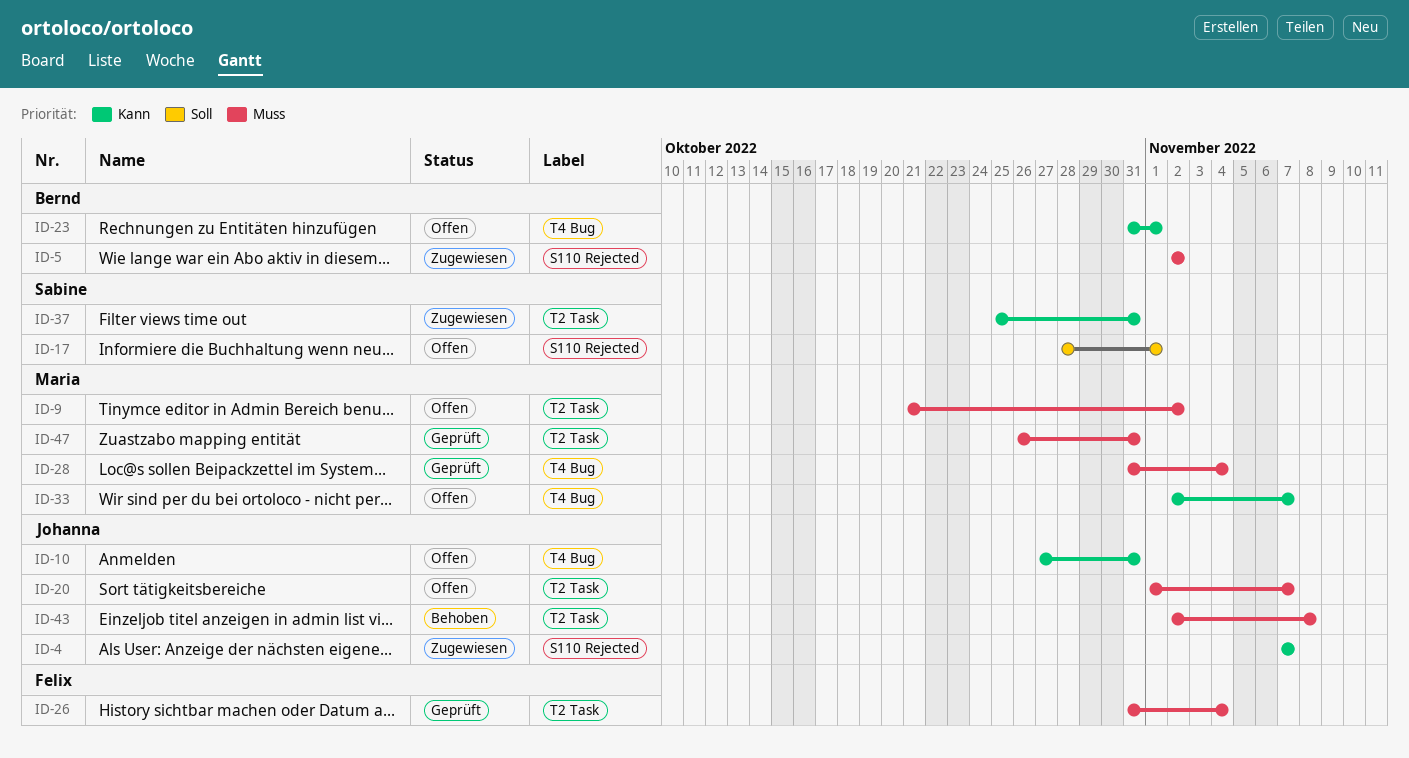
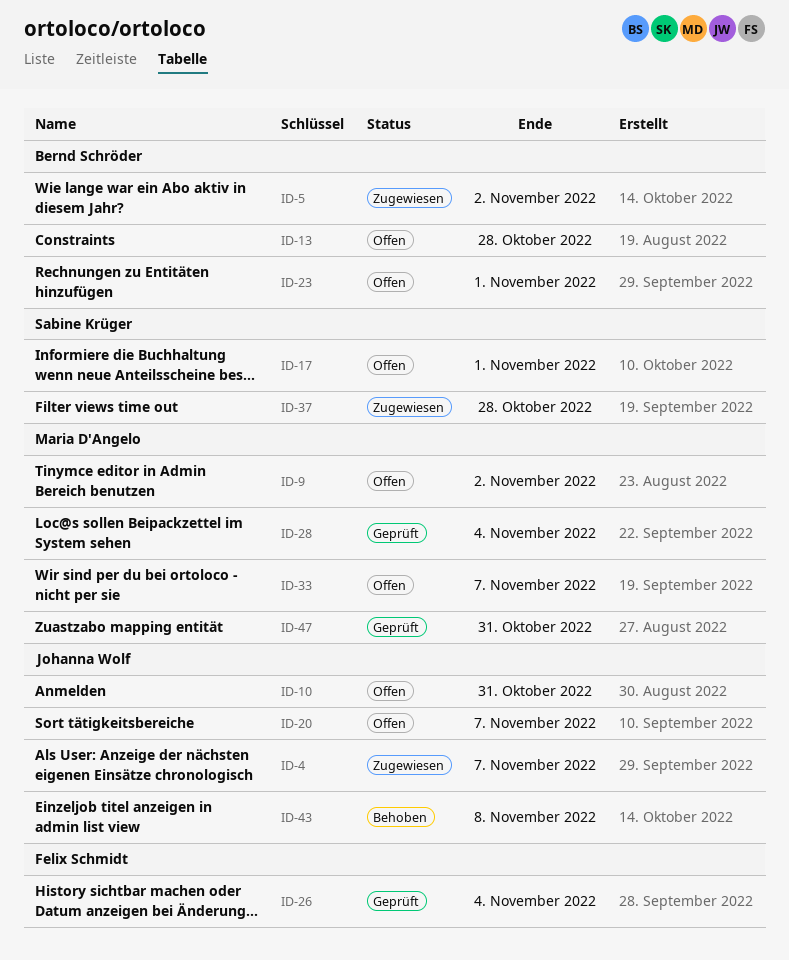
ID-13: none -> present
ID-37, due: Oct 31 -> Oct 28

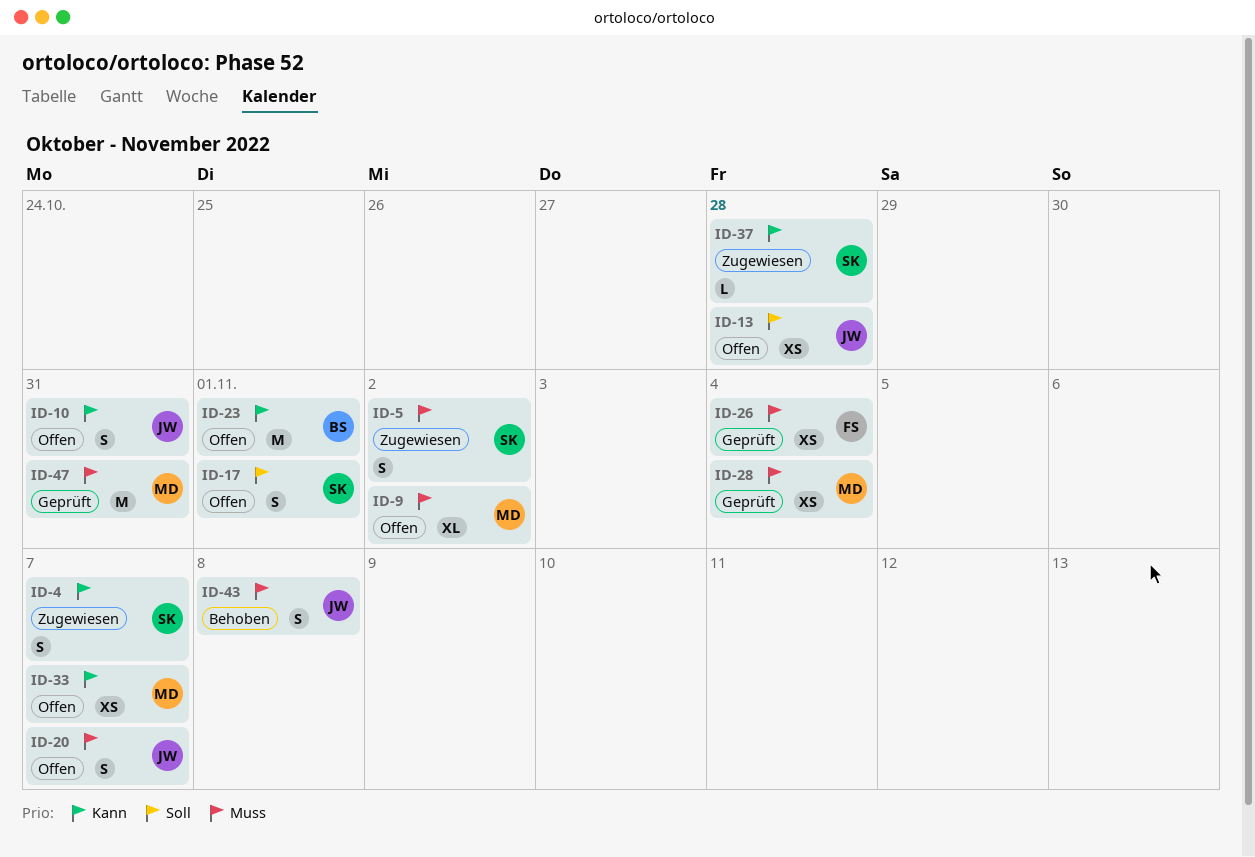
ID-4, owner: Johanna Wolf -> Sabine Krüger
ID-5, owner: Bernd Schröder -> Sabine Krüger
ID-13, owner: Bernd Schröder -> Johanna Wolf

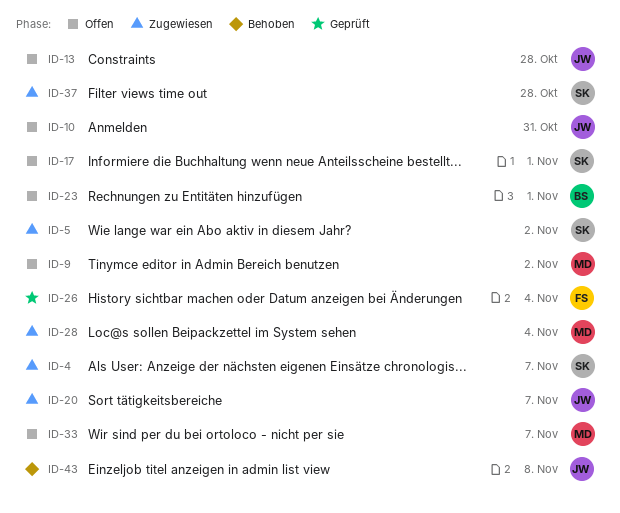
ID-20, status: Offen -> Zugewiesen
ID-28, status: Geprüft -> Zugewiesen
ID-47: present -> none

